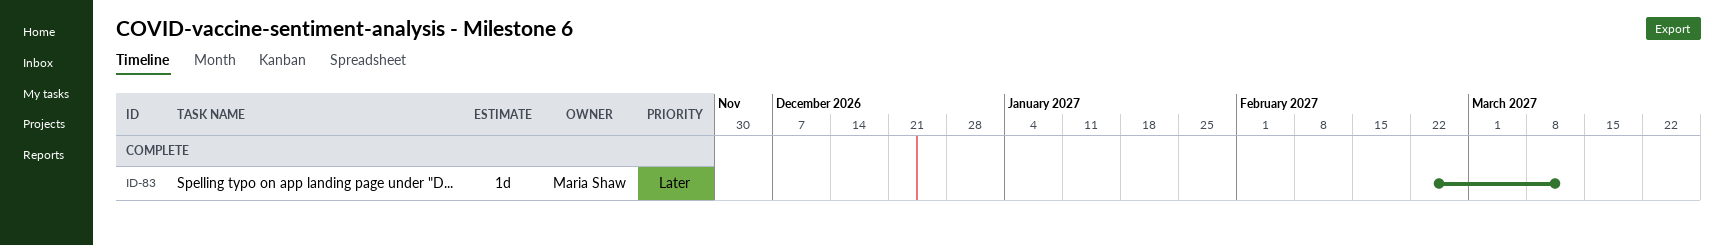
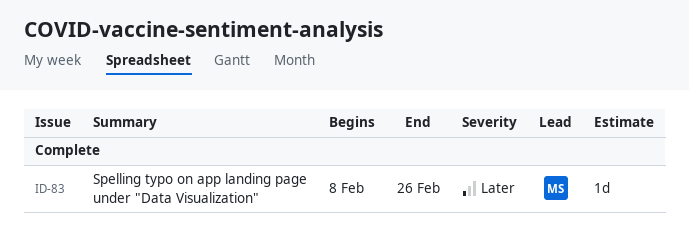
ID-83, start: Feb 22 -> Feb 8
ID-83, due: Mar 12 -> Feb 26

